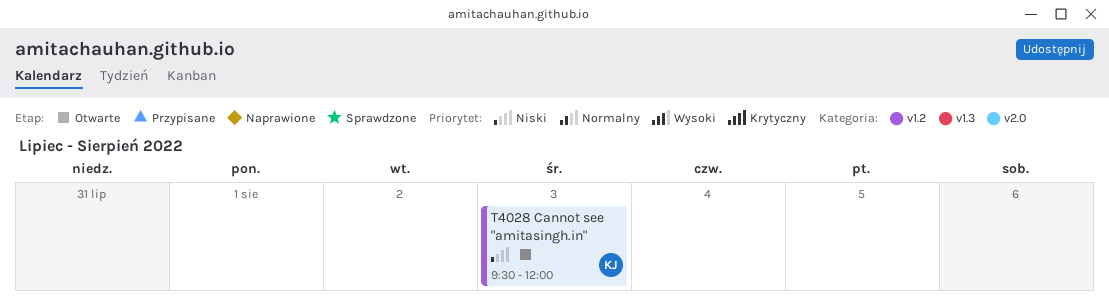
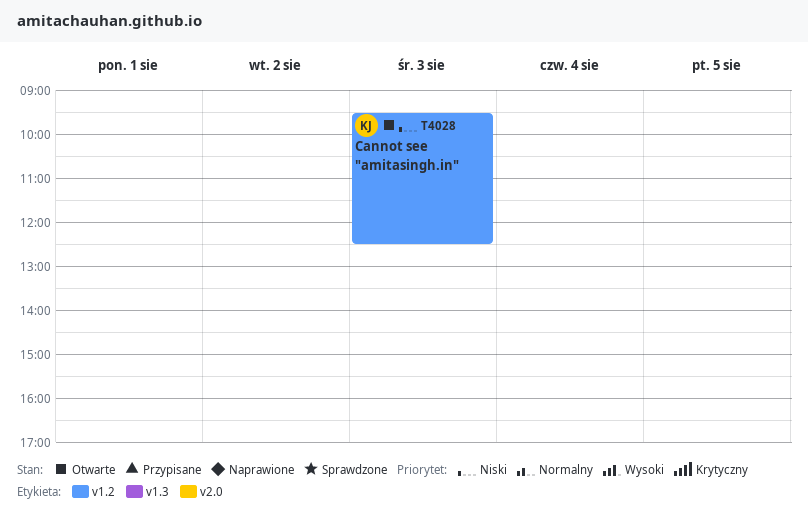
T4028, ends: 12:00 -> 12:30

